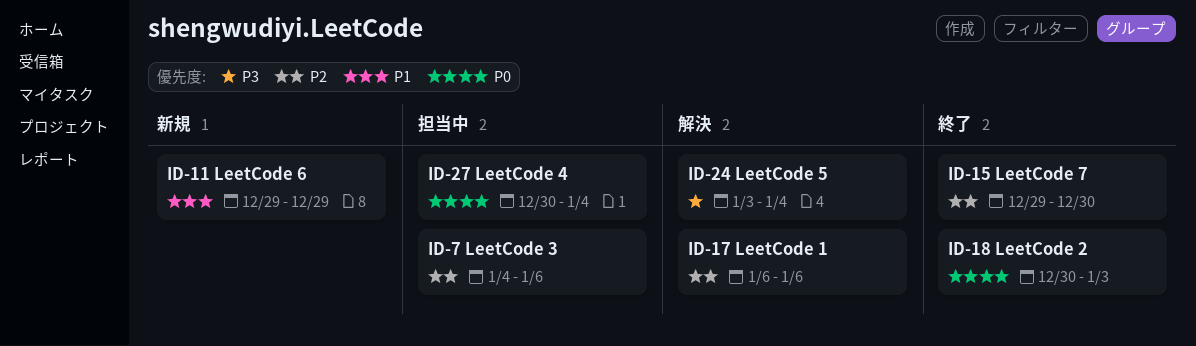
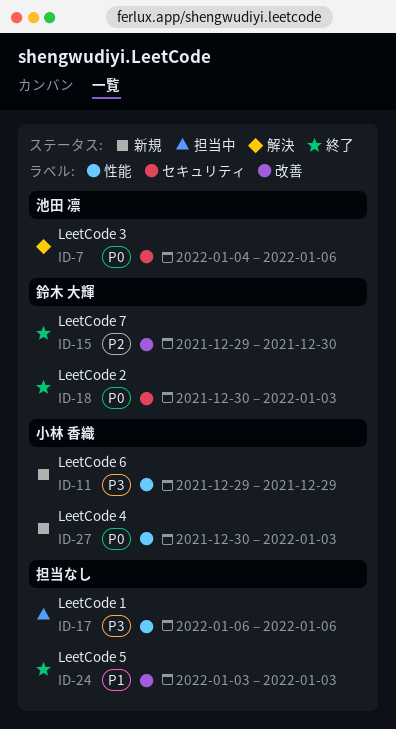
ID-7, status: 担当中 -> 解決
ID-7, priority: P2 -> P0
ID-11, priority: P1 -> P3
ID-17, status: 解決 -> 担当中
ID-17, priority: P2 -> P3
ID-24, status: 解決 -> 終了
ID-24, priority: P3 -> P1
ID-24, due: Jan 4 -> Jan 3
ID-27, status: 担当中 -> 新規
ID-27, due: Jan 4 -> Jan 3

